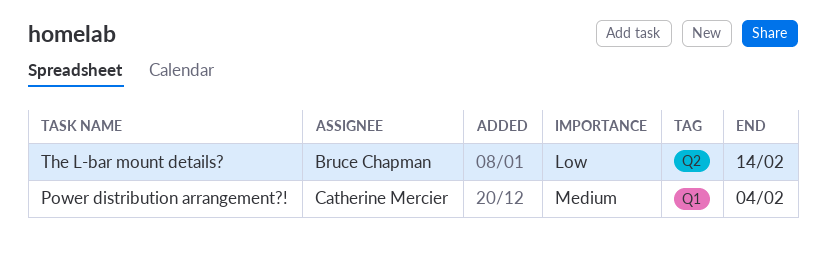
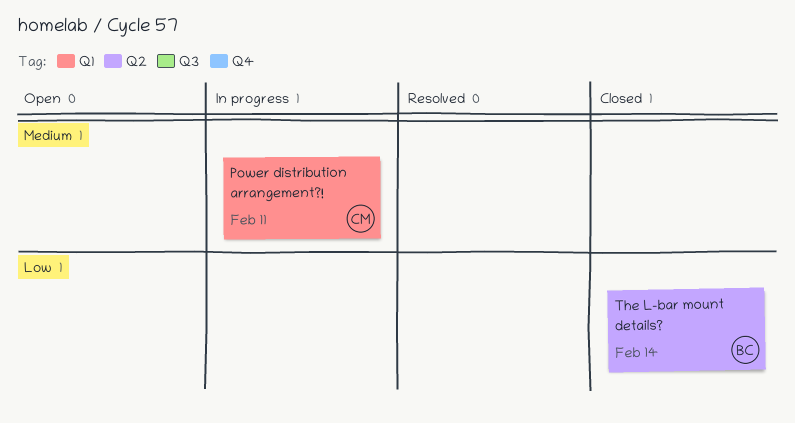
Power distribution arrangement?!, due: Feb 4 -> Feb 11

